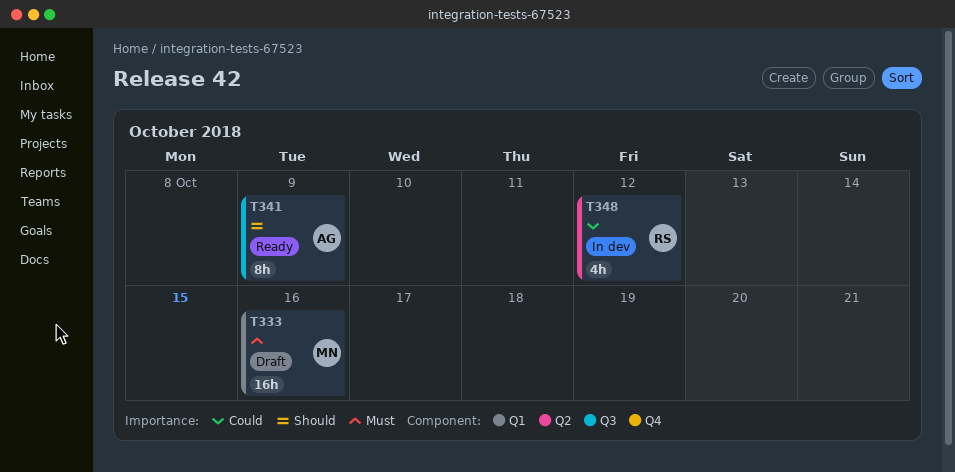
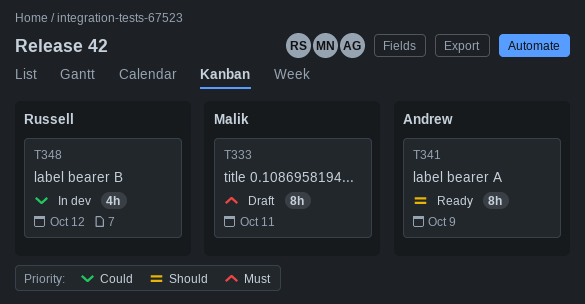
T333, estimate: 16h -> 8h
T333, due: Oct 16 -> Oct 11

